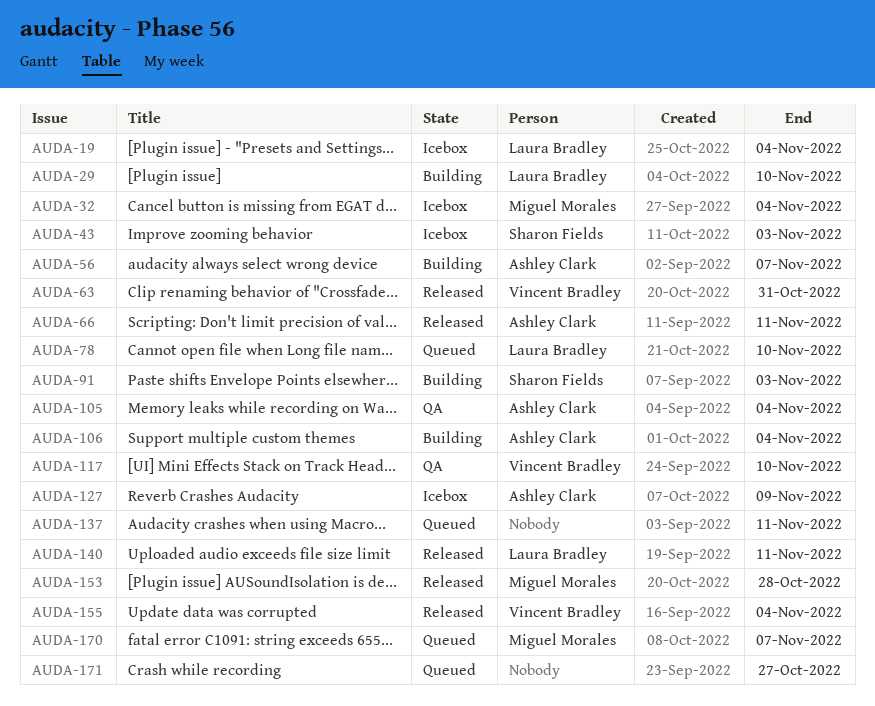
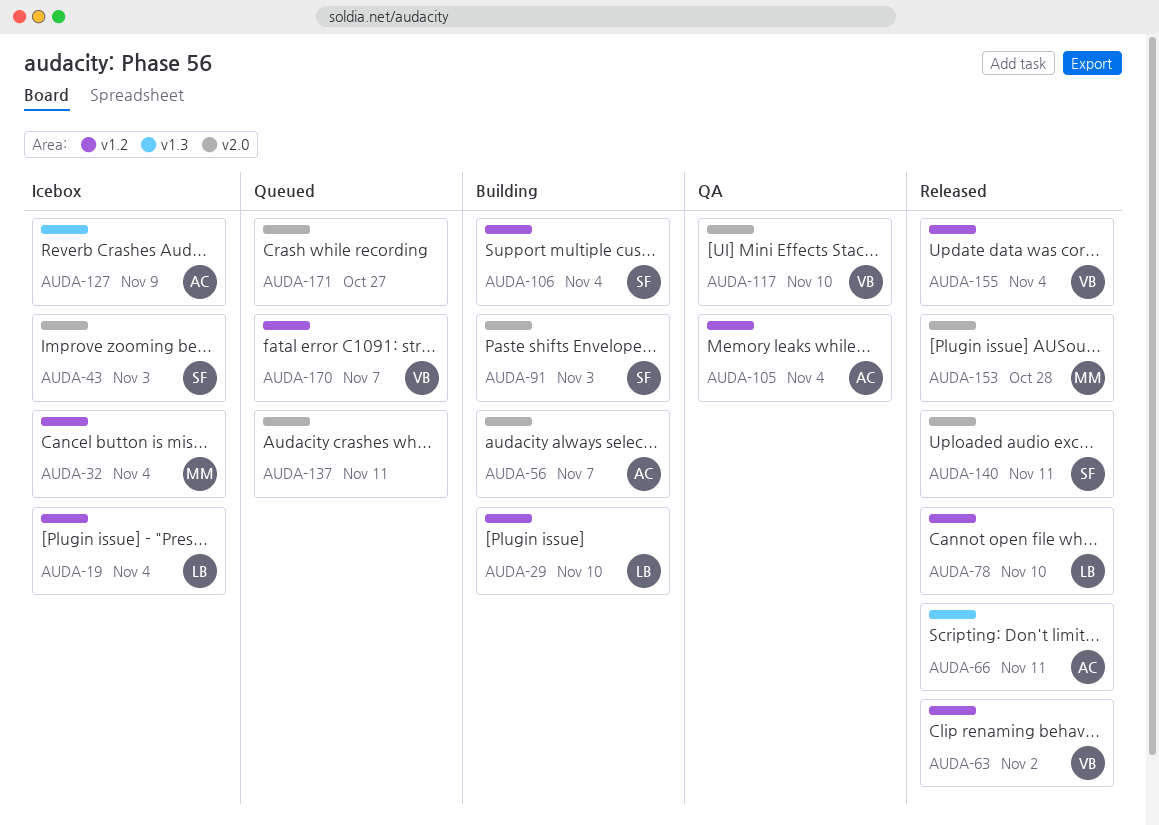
AUDA-63, due: Oct 31 -> Nov 2
AUDA-78, status: Queued -> Released
AUDA-106, owner: Ashley Clark -> Sharon Fields
AUDA-140, owner: Laura Bradley -> Sharon Fields
AUDA-170, owner: Miguel Morales -> Vincent Bradley

